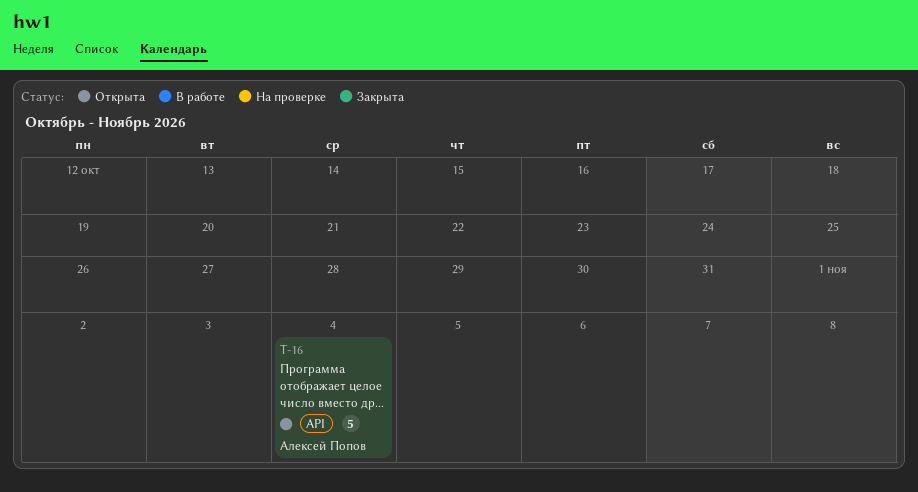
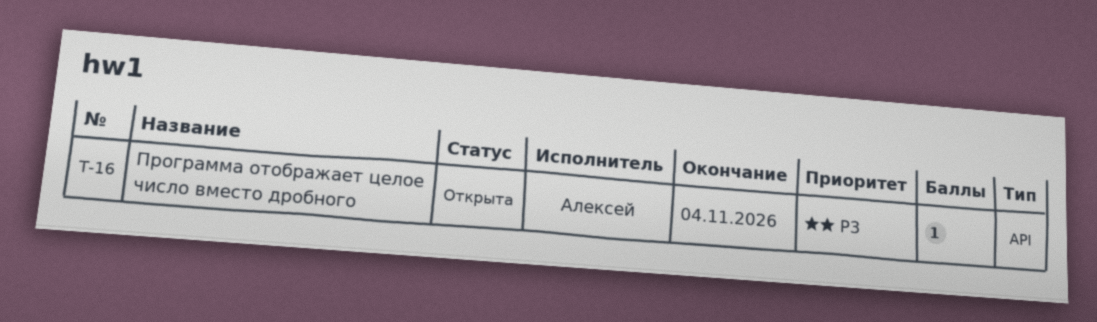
T-16, estimate: 5 -> 1

